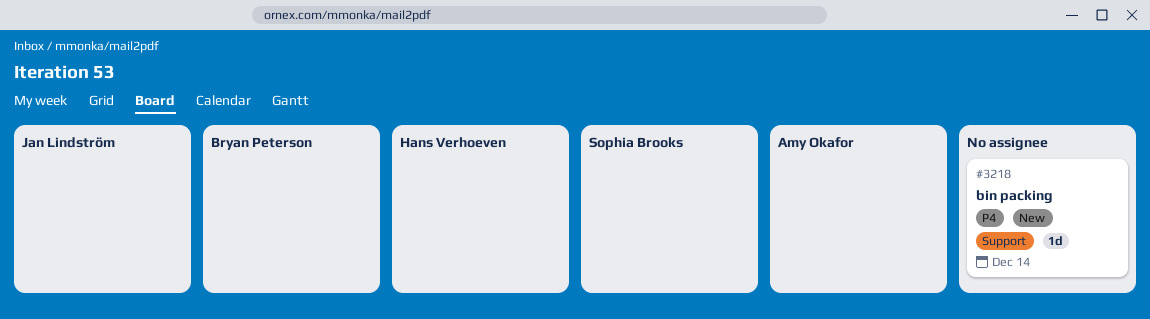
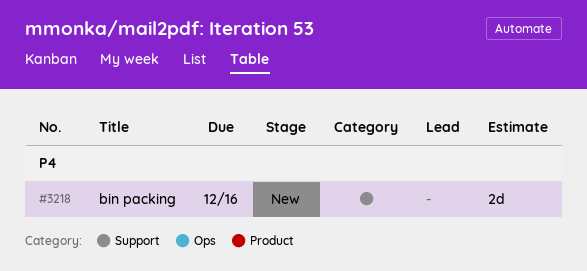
#3218, estimate: 1d -> 2d
#3218, due: Dec 14 -> Dec 16

